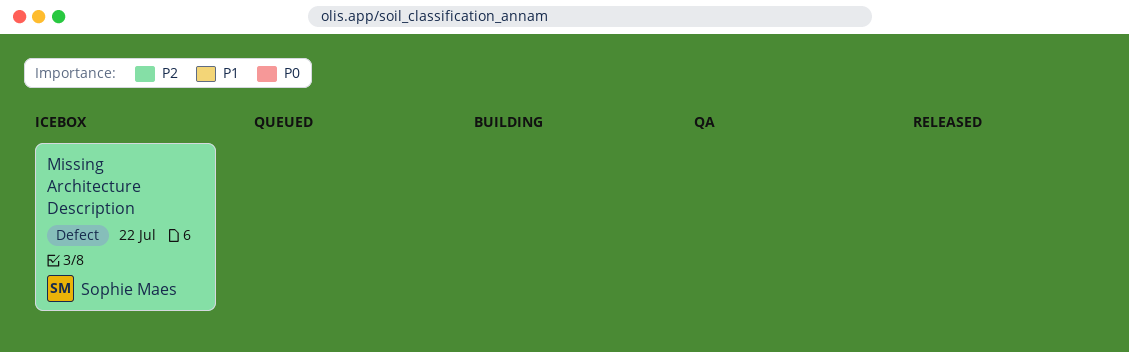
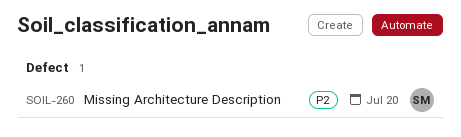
Missing Architecture Description, due: Jul 22 -> Jul 20

